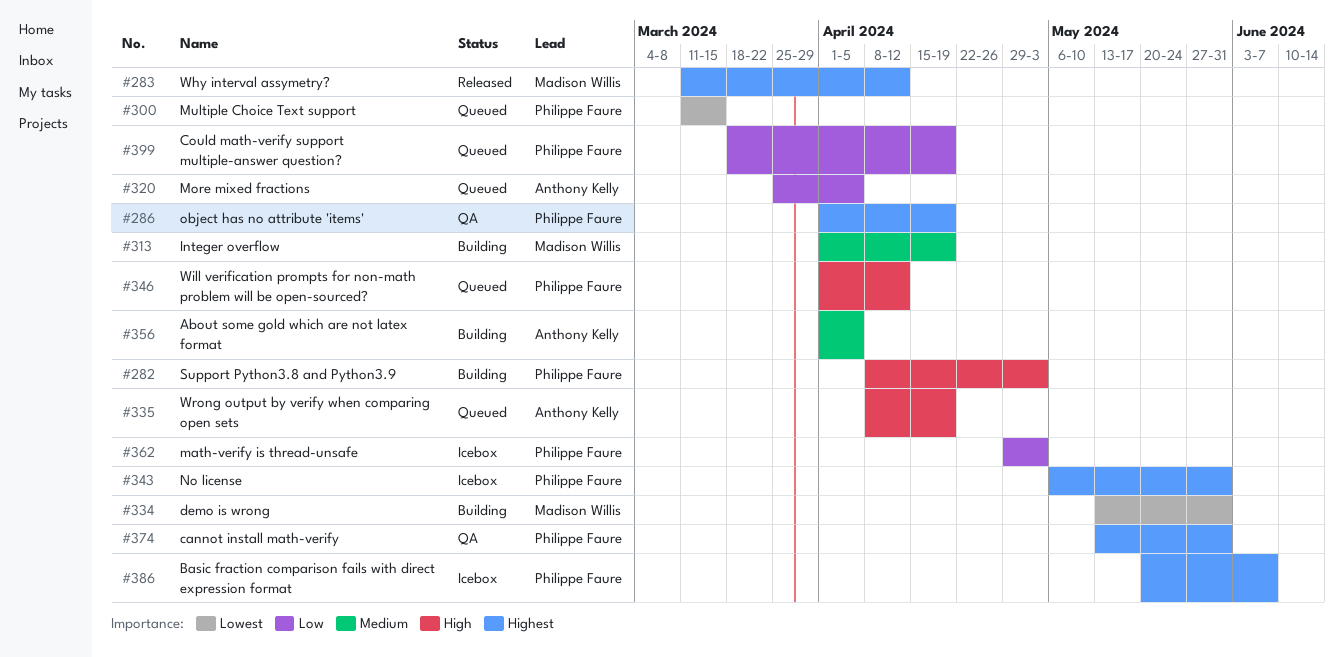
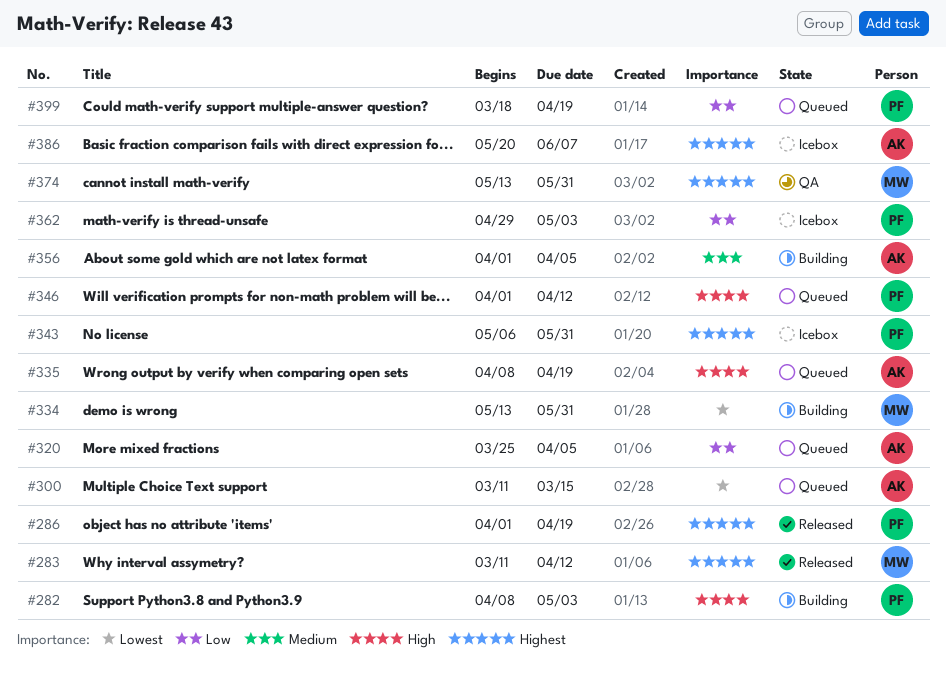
#286, status: QA -> Released
#300, owner: Philippe Faure -> Anthony Kelly
#313: present -> none
#374, owner: Philippe Faure -> Madison Willis
#386, owner: Philippe Faure -> Anthony Kelly

